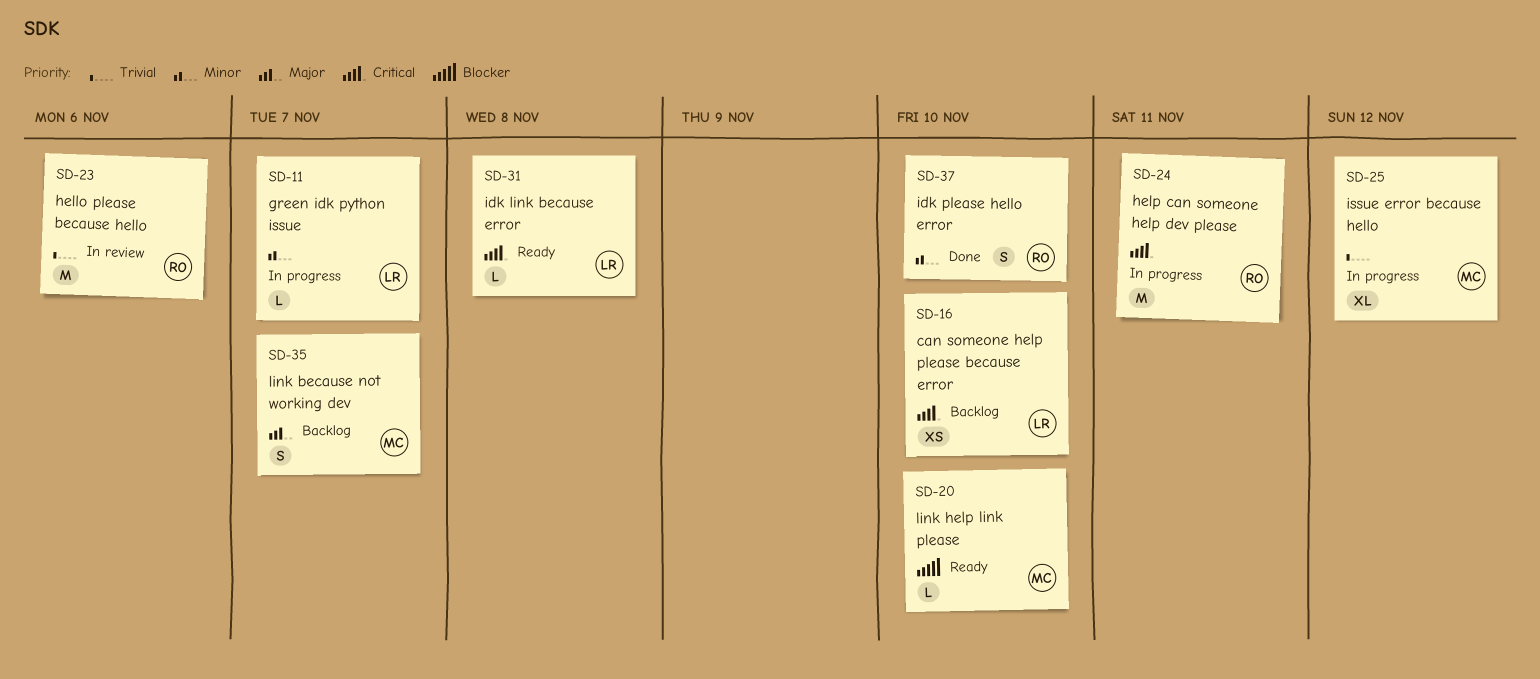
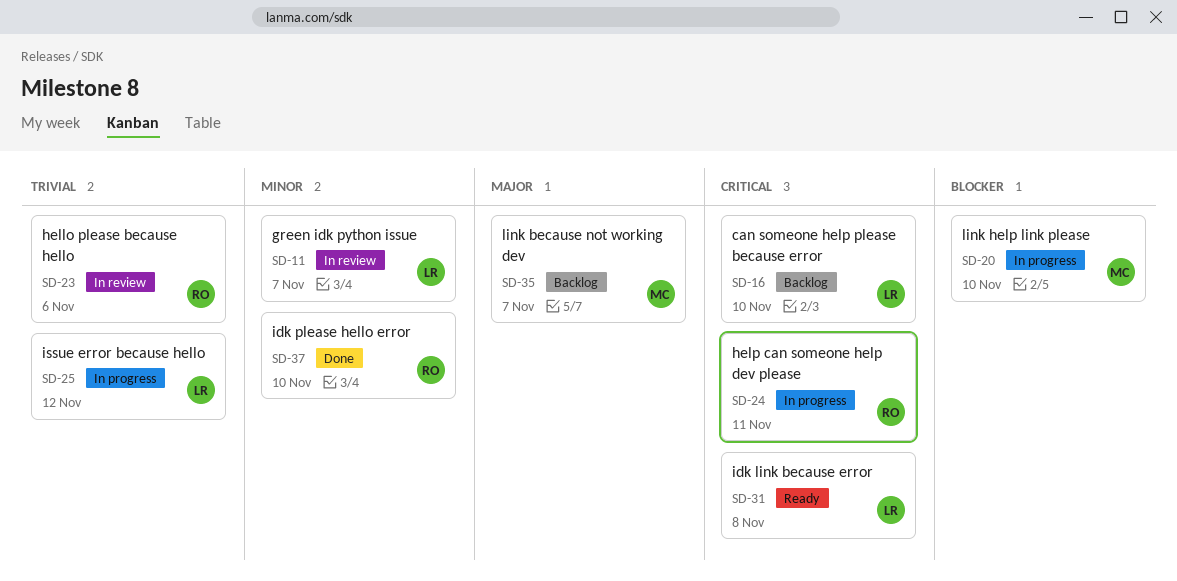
SD-11, status: In progress -> In review
SD-20, status: Ready -> In progress
SD-25, owner: MC -> LR

